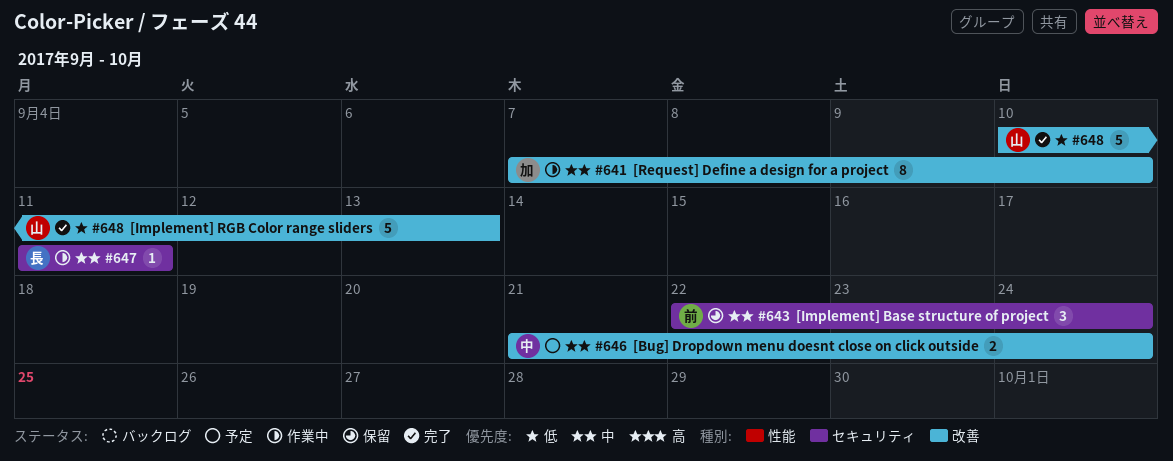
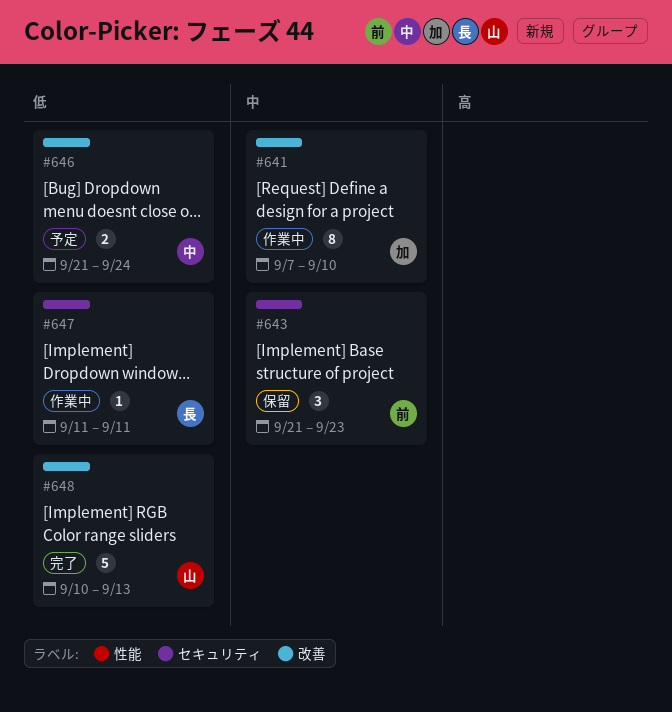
#643, start: Sep 22 -> Sep 21
#643, due: Sep 24 -> Sep 23
#646, priority: 中 -> 低
#647, priority: 中 -> 低

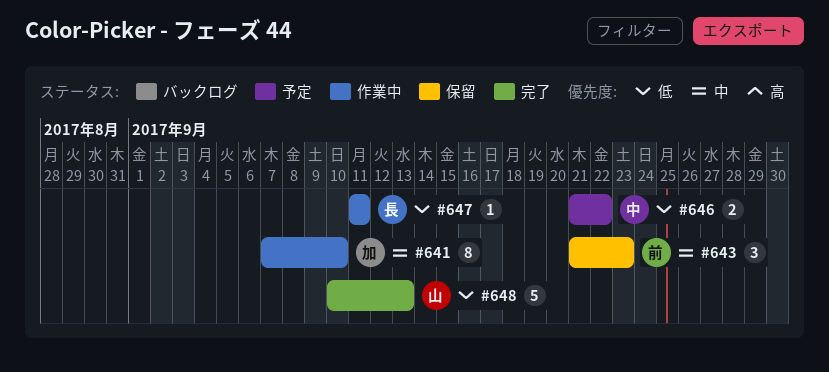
#646, due: Sep 24 -> Sep 22

